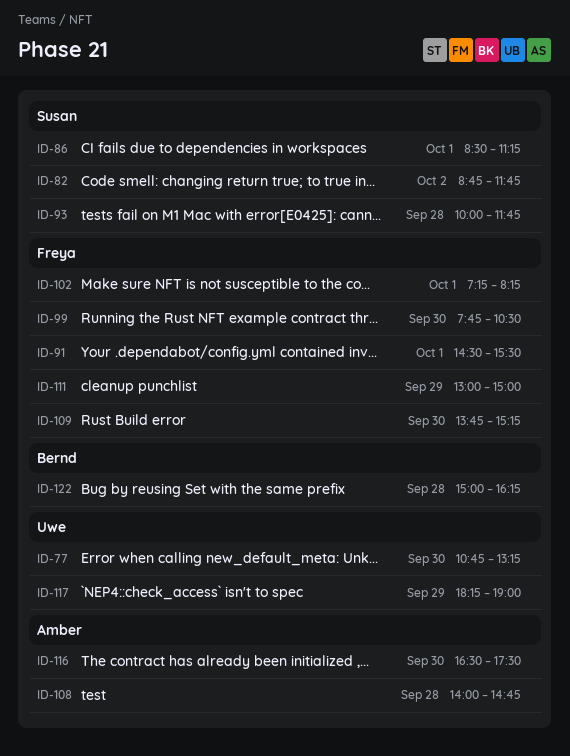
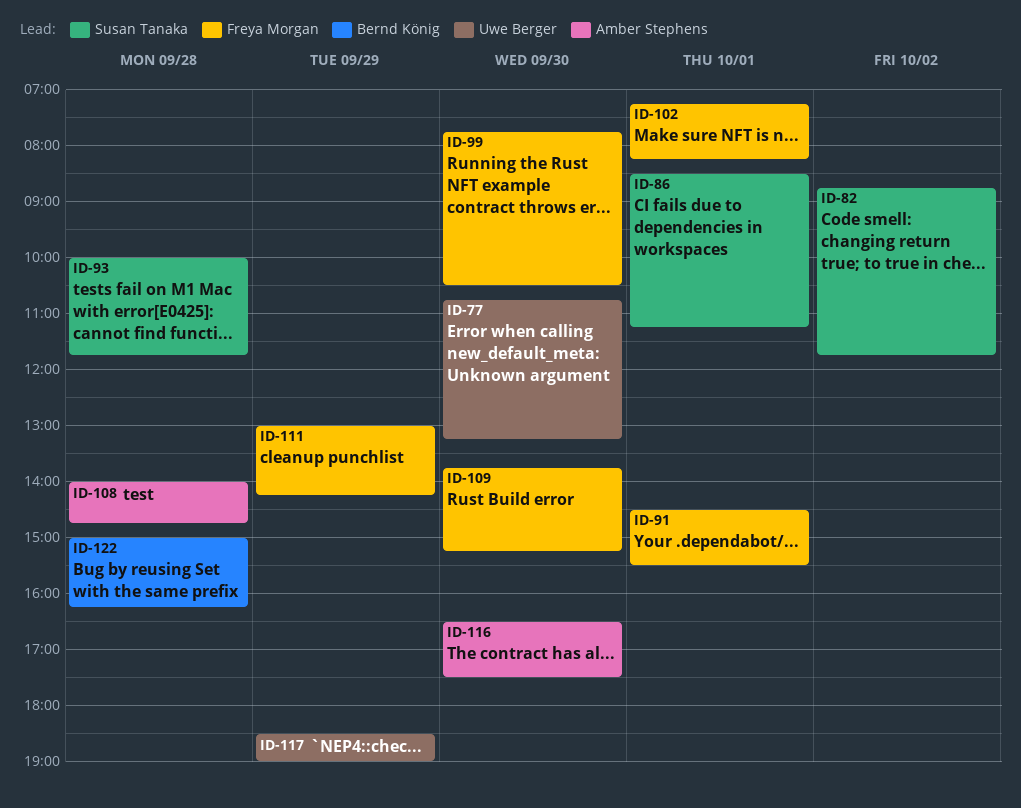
ID-111, ends: 15:00 -> 14:15
ID-117, begins: 18:15 -> 18:30

